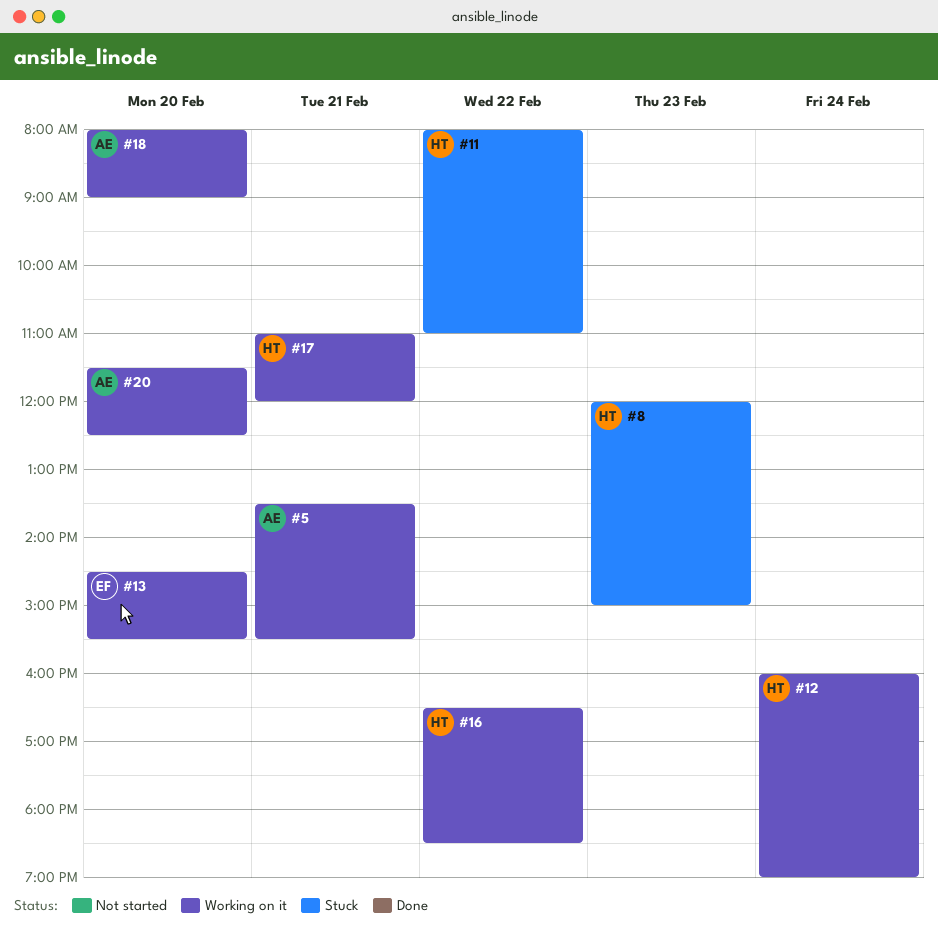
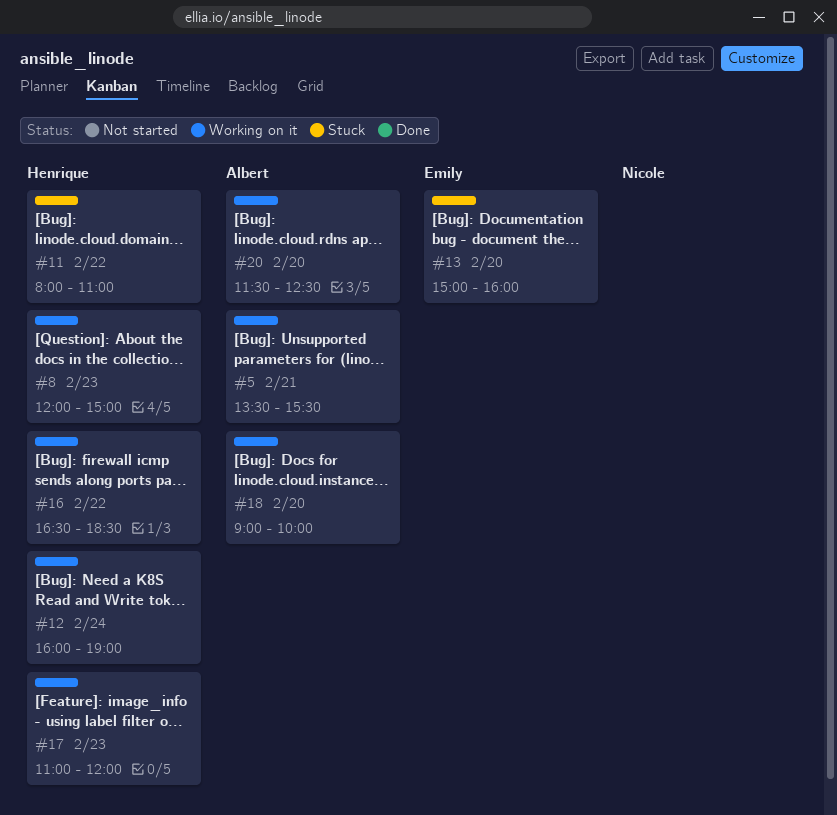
#8, status: Stuck -> Working on it
#13, status: Working on it -> Stuck
#13, begins: 14:30 -> 15:00
#13, ends: 15:30 -> 16:00
#17, day: Feb 21 -> Feb 23
#18, begins: 08:00 -> 09:00
#18, ends: 09:00 -> 10:00

